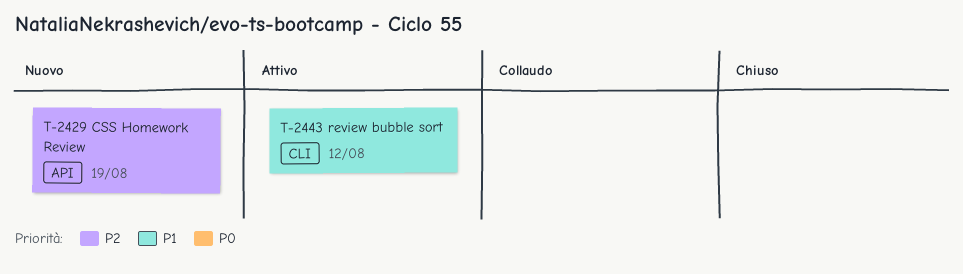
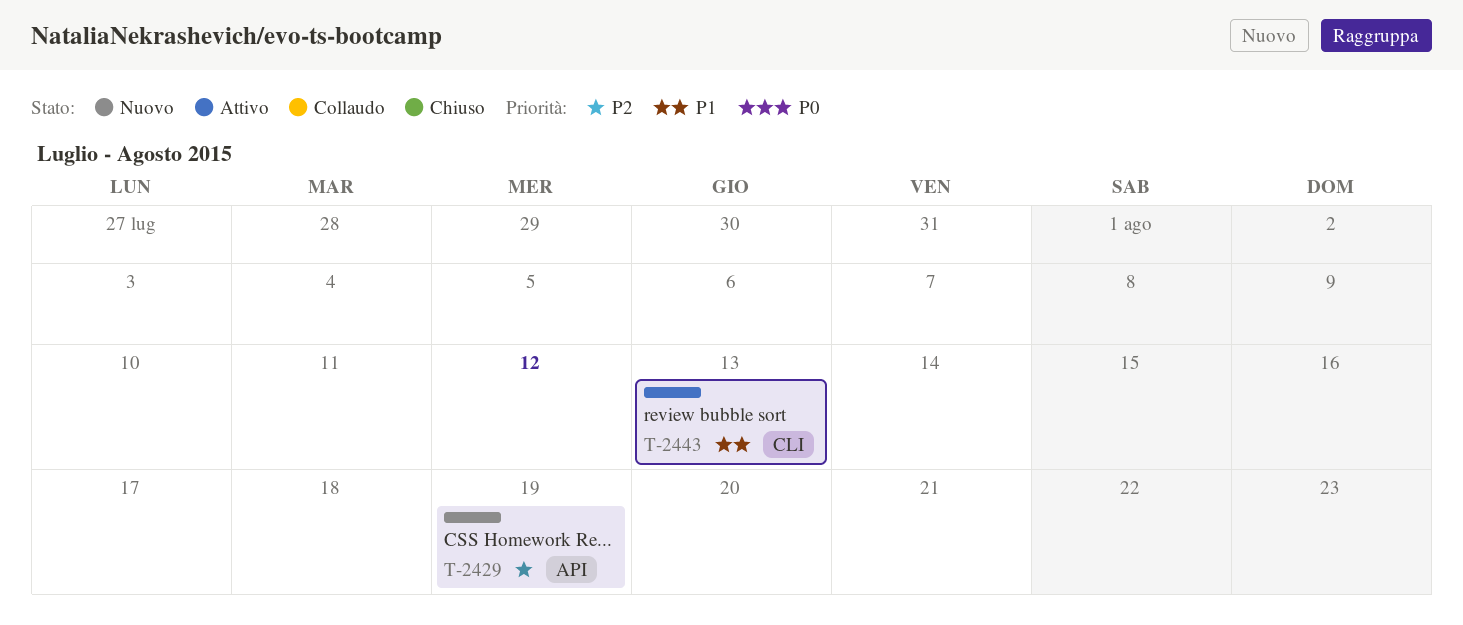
T-2443, due: Aug 12 -> Aug 13

